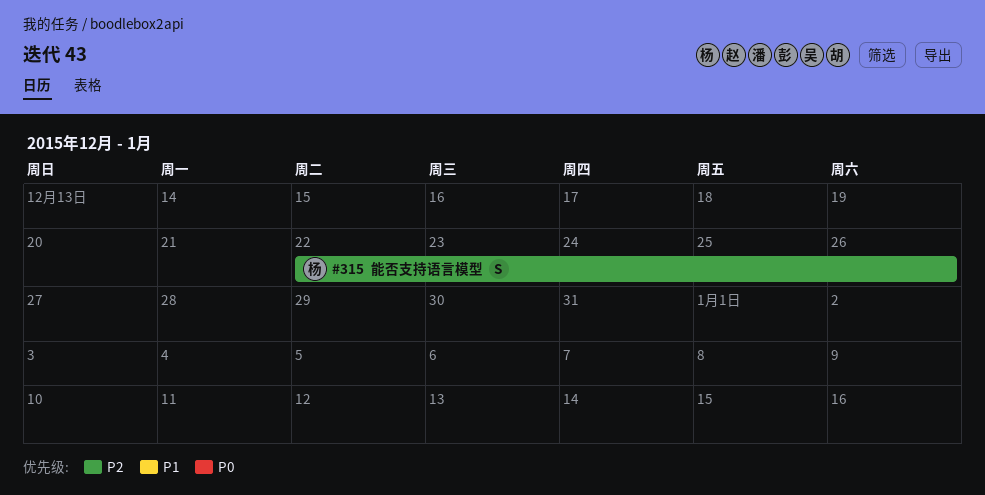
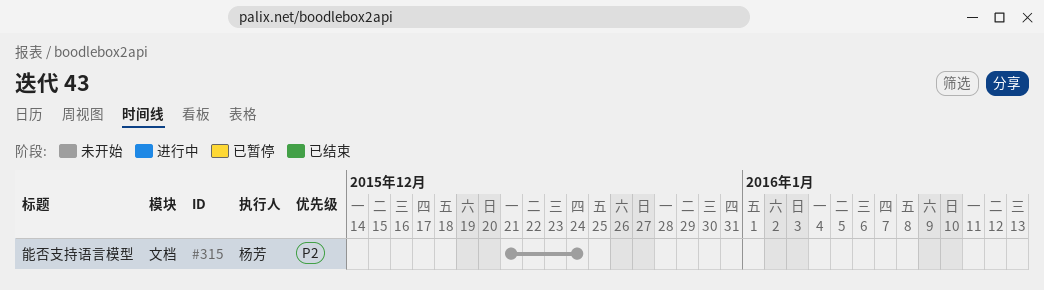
#315, start: Dec 22 -> Dec 21
#315, due: Dec 26 -> Dec 24

